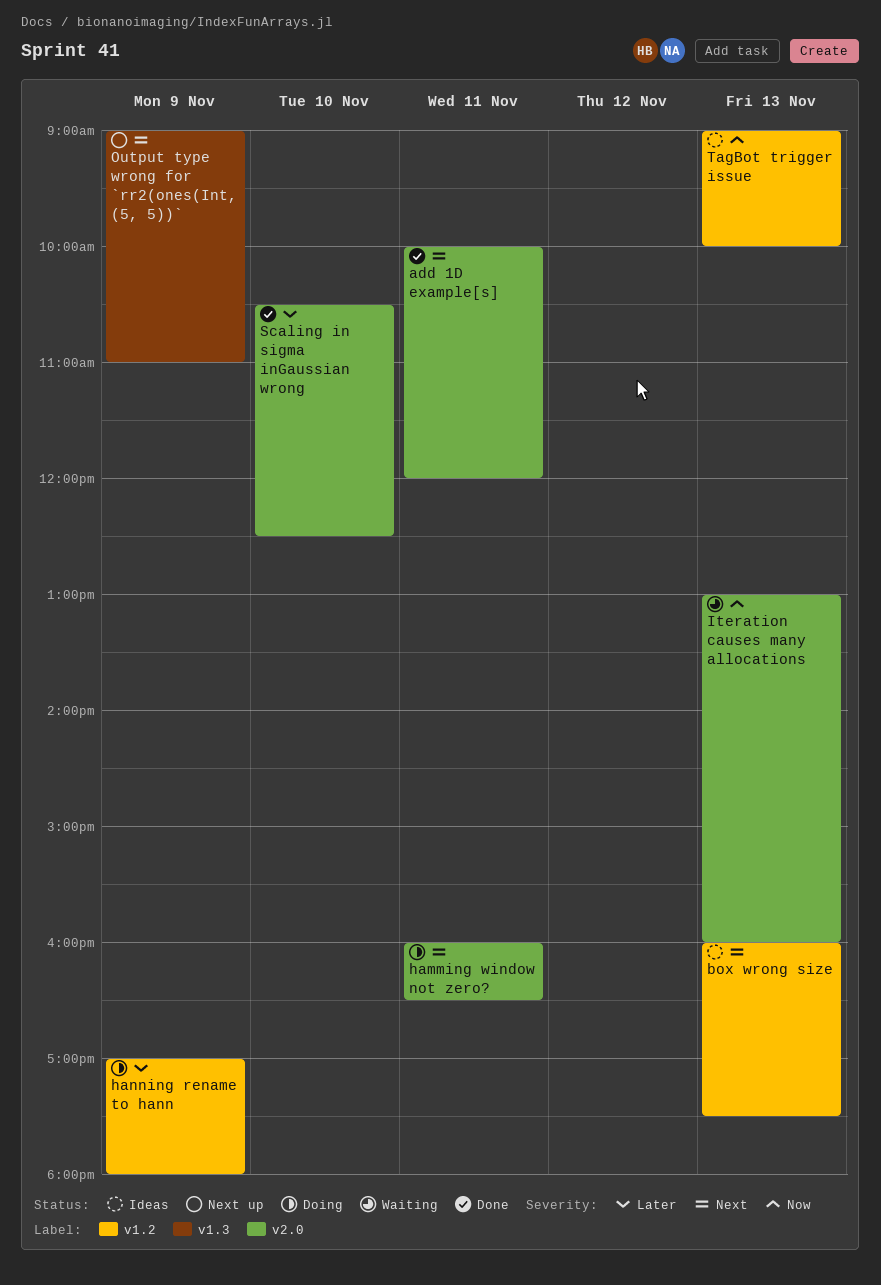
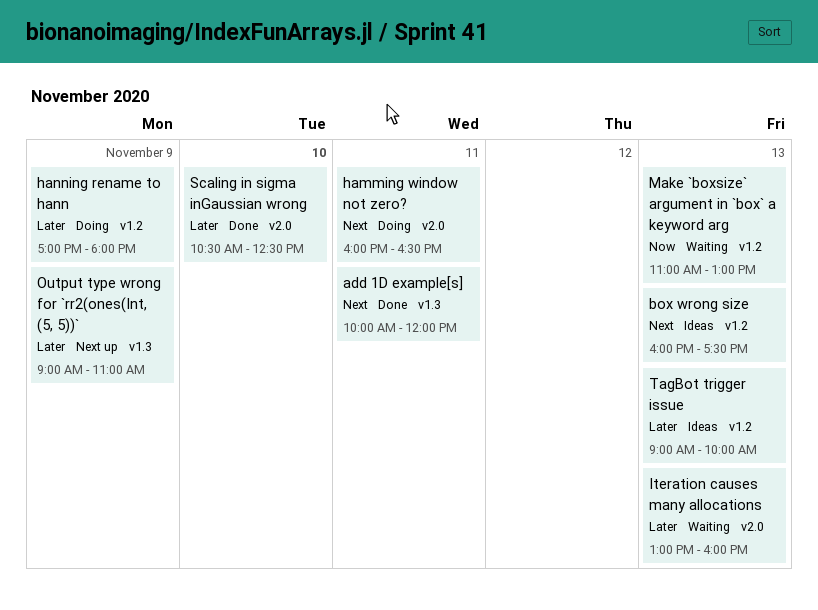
add 1D example[s], label: v2.0 -> v1.3
Iteration causes many allocations, priority: Now -> Later
Make `boxsize` argument in `box` a keyword arg: none -> present
Output type wrong for `rr2(ones(Int, (5, 5))`, priority: Next -> Later
TagBot trigger issue, priority: Now -> Later

